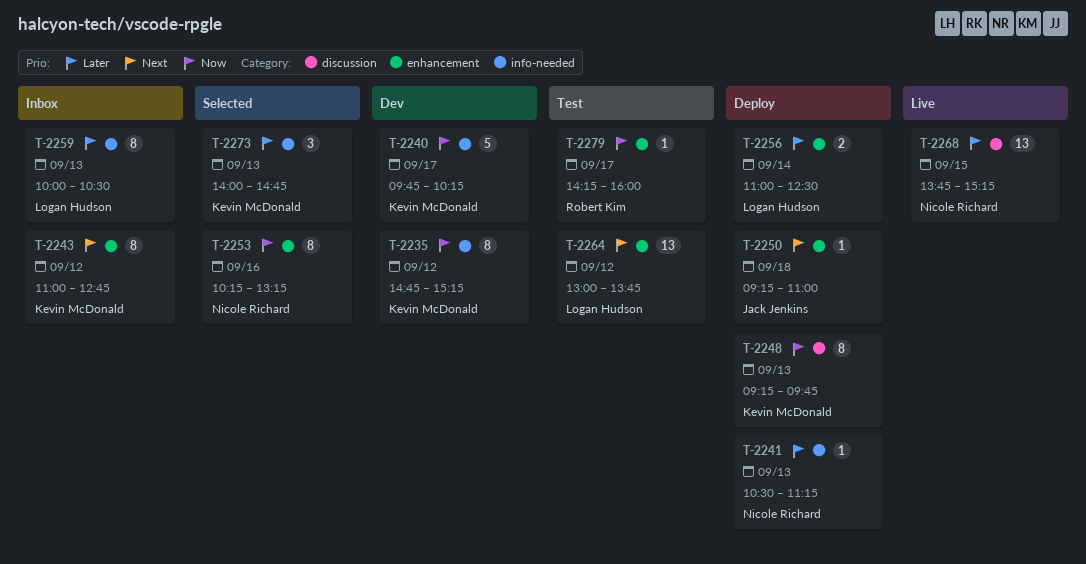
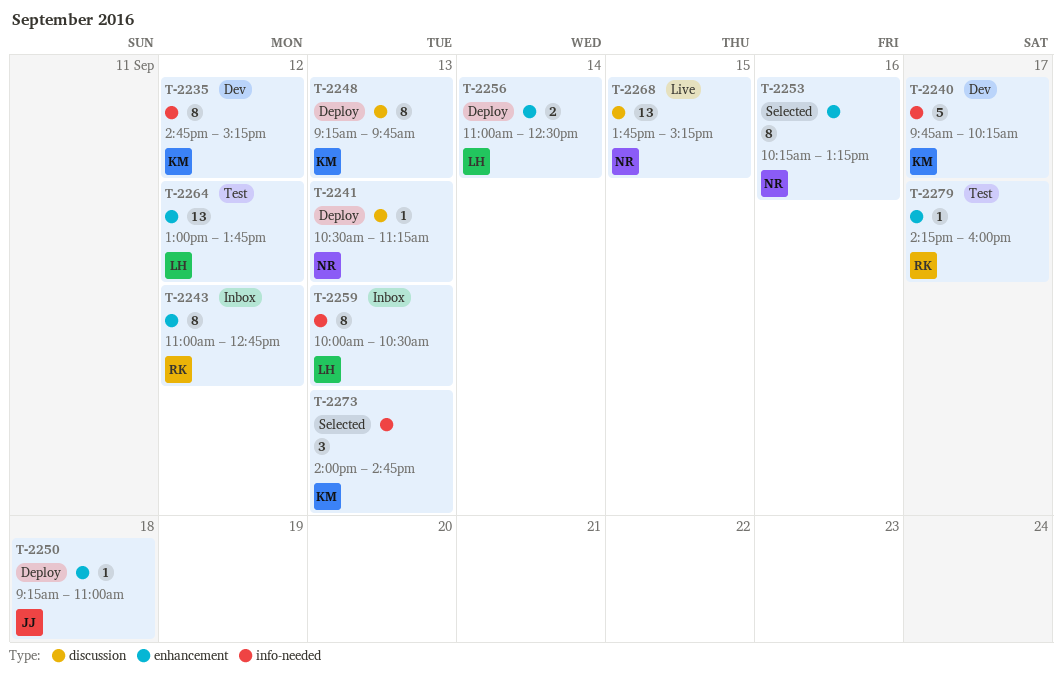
T-2241, label: info-needed -> discussion
T-2243, owner: Kevin McDonald -> Robert Kim

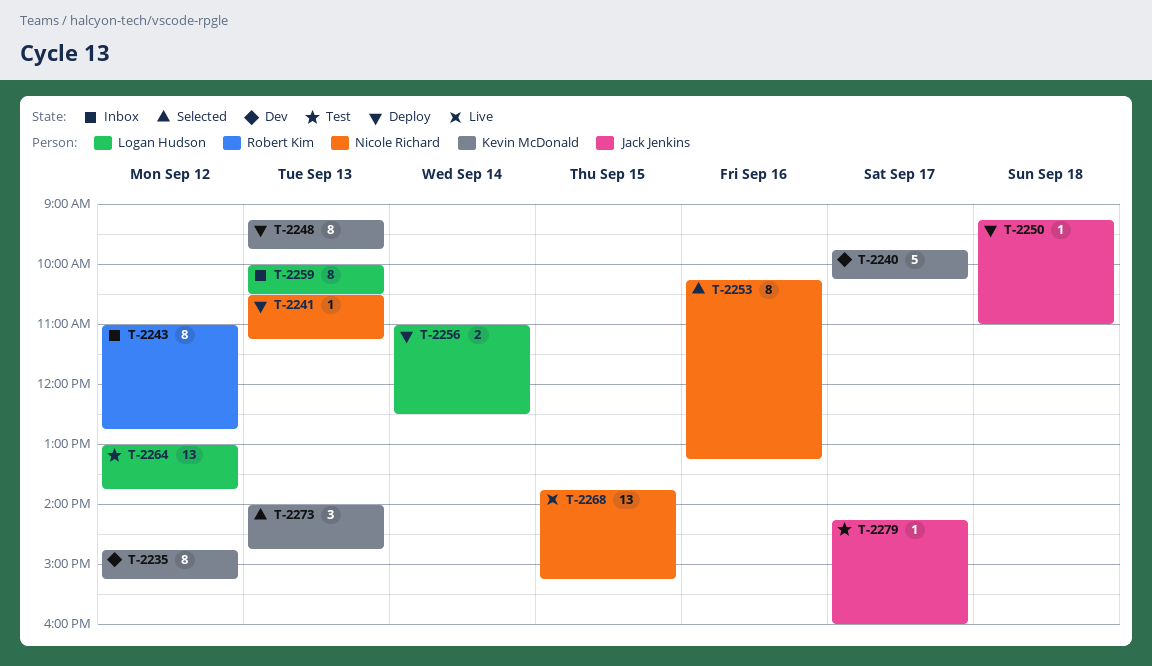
T-2279, owner: Robert Kim -> Jack Jenkins

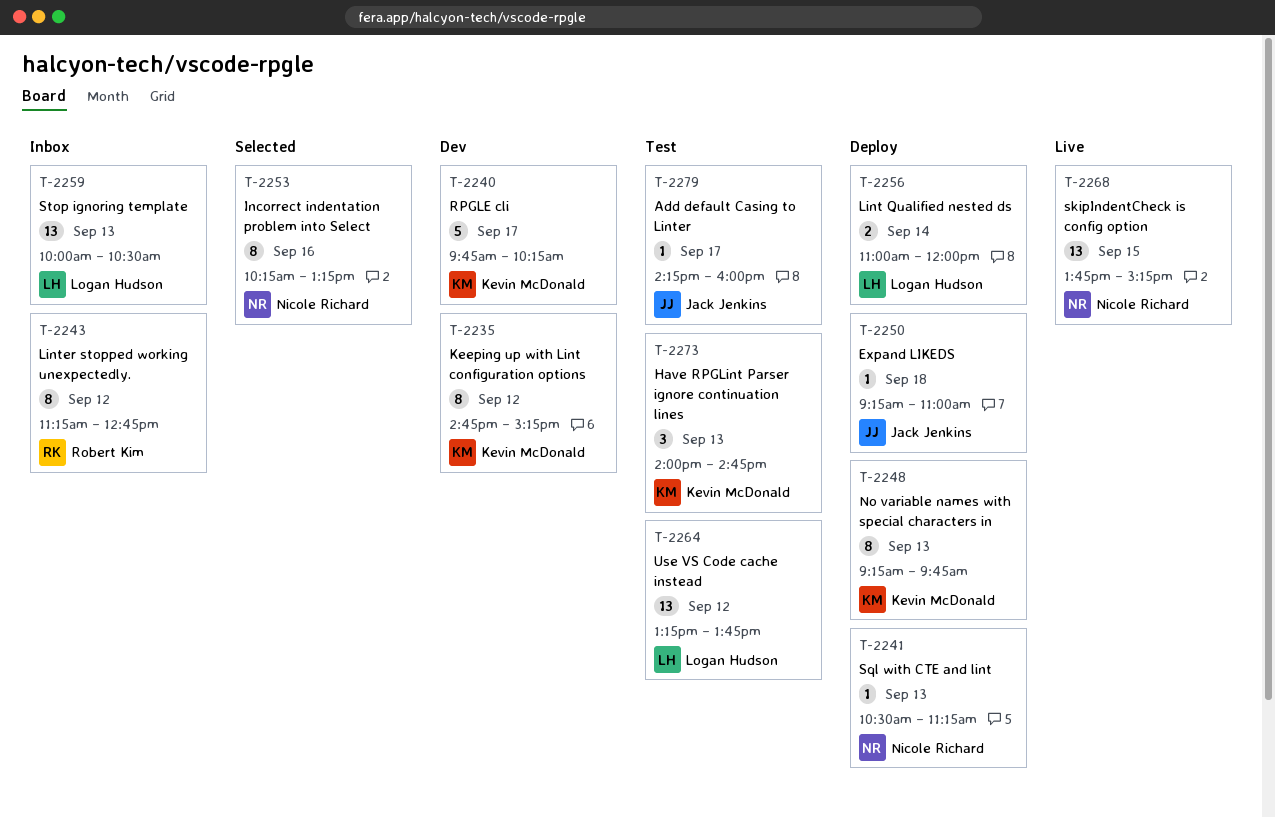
T-2243, begins: 11:00 -> 11:15
T-2256, ends: 12:30 -> 12:00
T-2259, estimate: 8 -> 13
T-2264, begins: 13:00 -> 13:15
T-2273, status: Selected -> Test

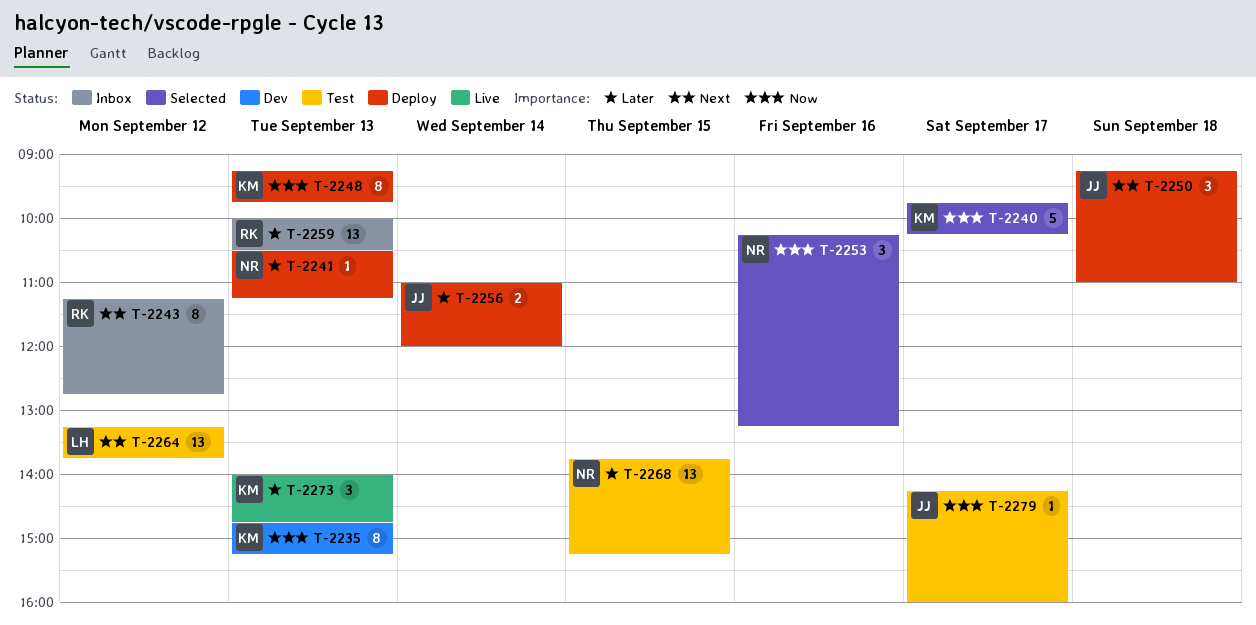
T-2235, day: Sep 12 -> Sep 13
T-2240, status: Dev -> Selected
T-2250, estimate: 1 -> 3
T-2253, estimate: 8 -> 3
T-2256, owner: Logan Hudson -> Jack Jenkins
T-2259, owner: Logan Hudson -> Robert Kim
T-2268, status: Live -> Test
T-2273, status: Test -> Live

